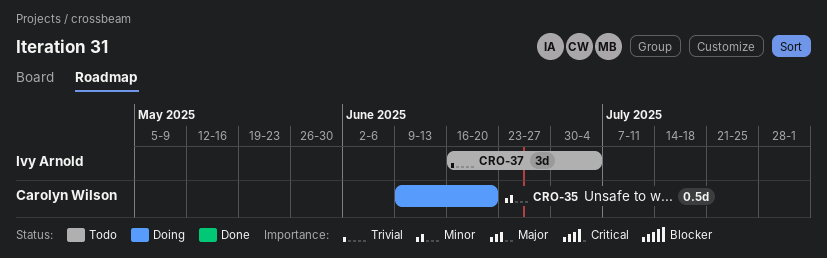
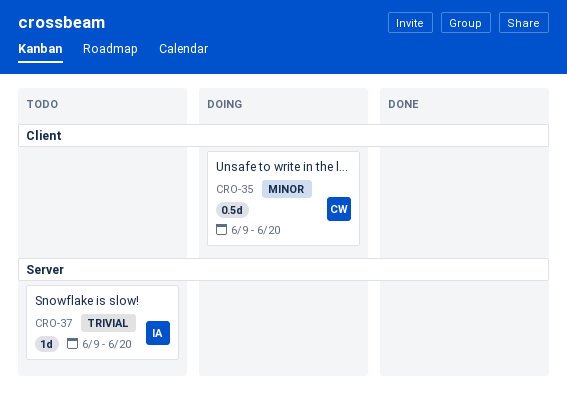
CRO-37, estimate: 3d -> 1d
CRO-37, start: Jun 16 -> Jun 9
CRO-37, due: Jul 4 -> Jun 20

